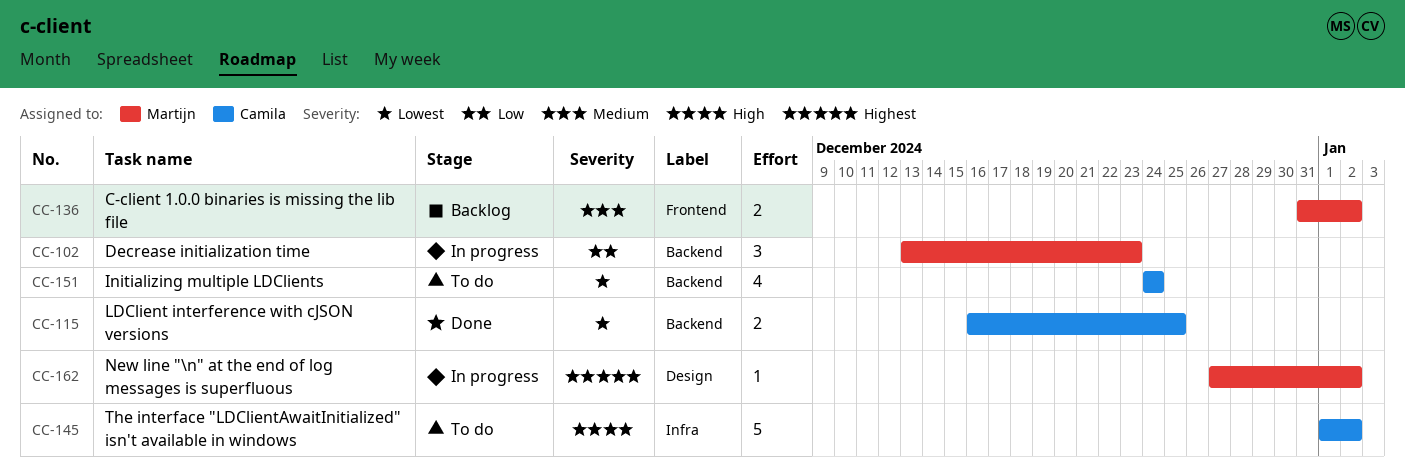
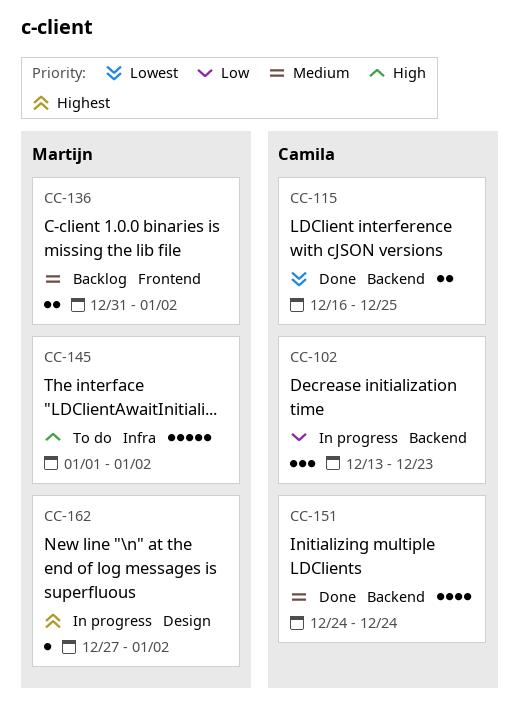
CC-102, owner: Martijn -> Camila
CC-145, owner: Camila -> Martijn
CC-151, status: To do -> Done
CC-151, priority: Lowest -> Medium

